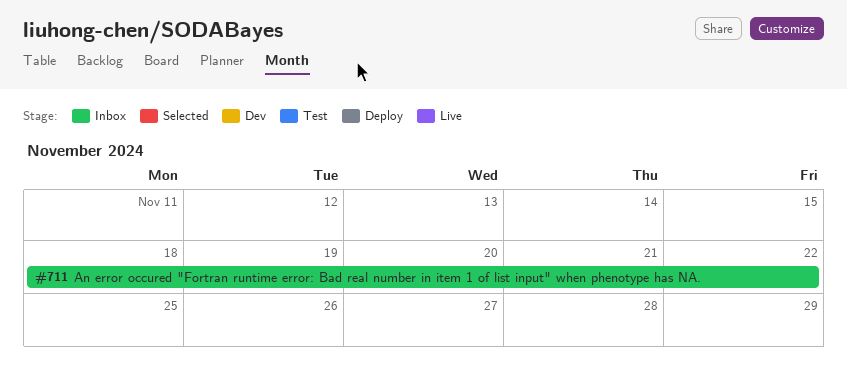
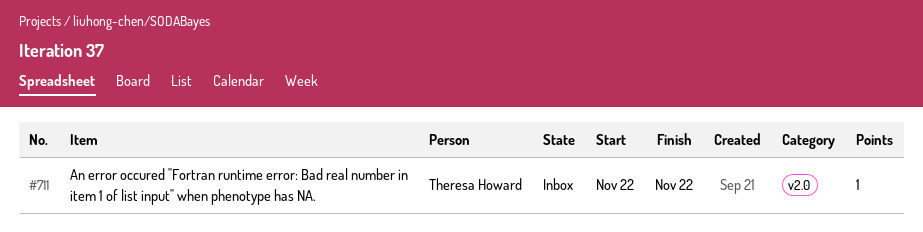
#711, start: Nov 18 -> Nov 22

